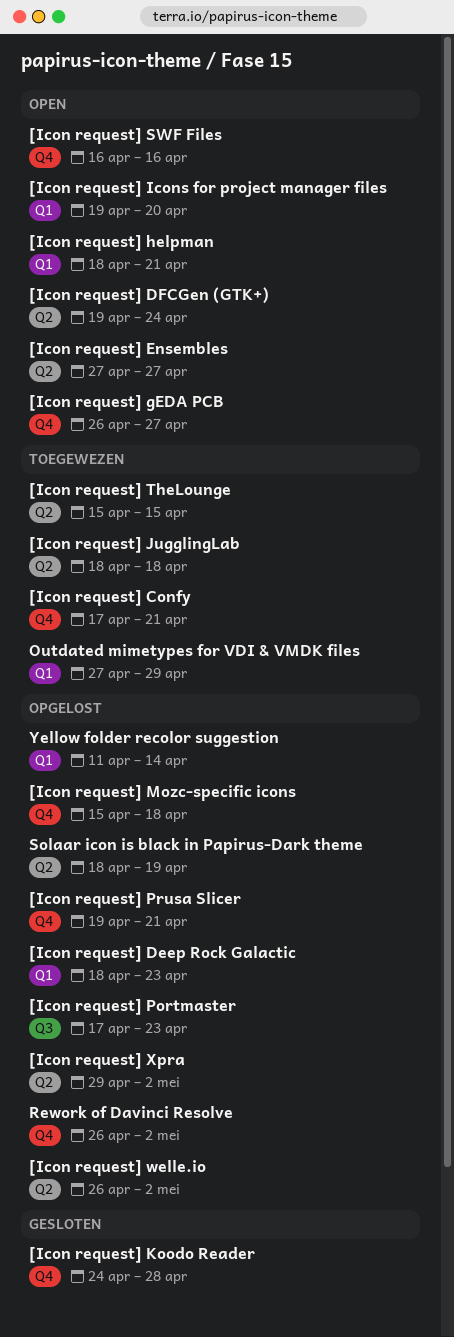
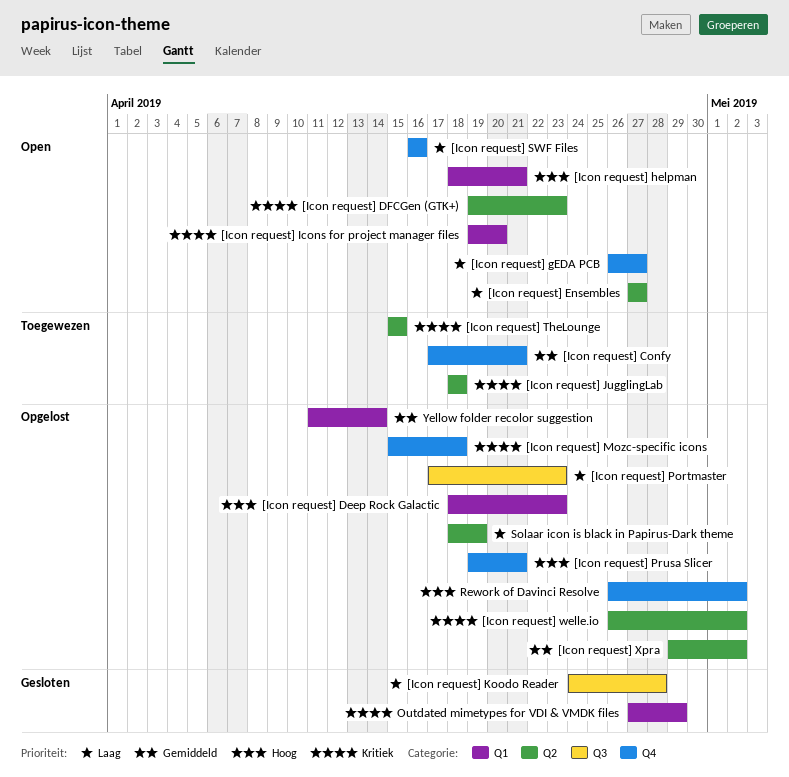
[Icon request] DFCGen (GTK+), due: Apr 24 -> Apr 23
[Icon request] Koodo Reader, label: Q4 -> Q3
Outdated mimetypes for VDI & VMDK files, status: Toegewezen -> Gesloten

